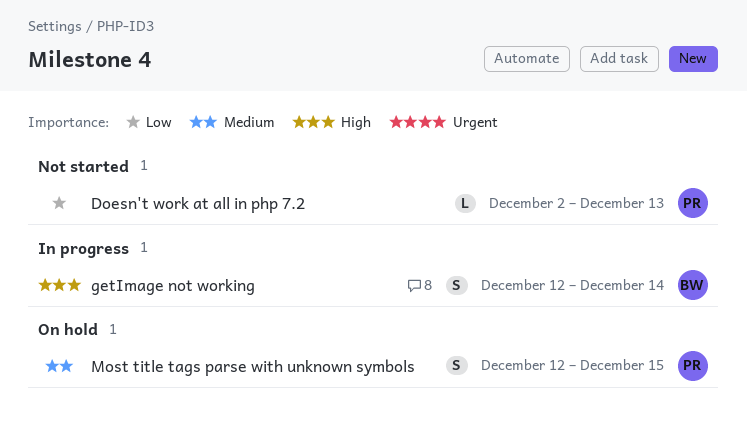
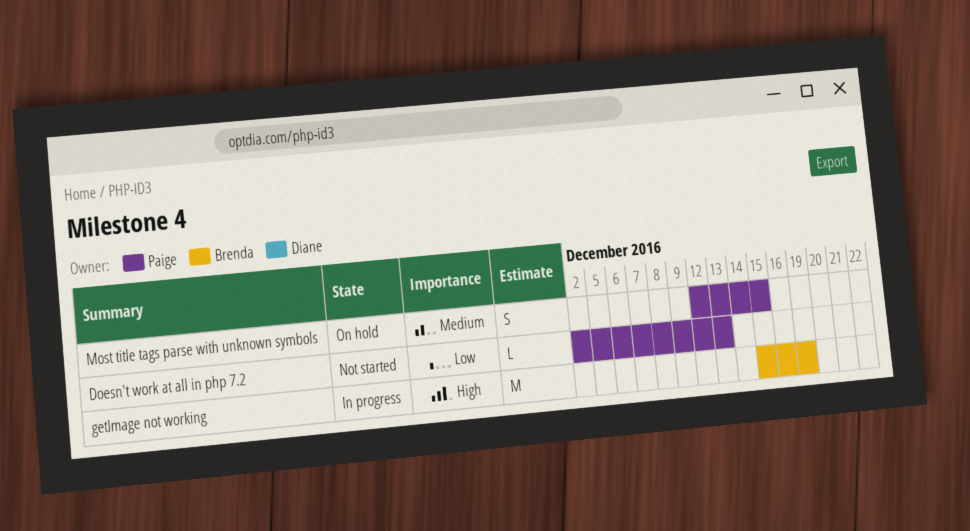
getImage not working, estimate: S -> M
getImage not working, start: Dec 12 -> Dec 15
getImage not working, due: Dec 14 -> Dec 19

